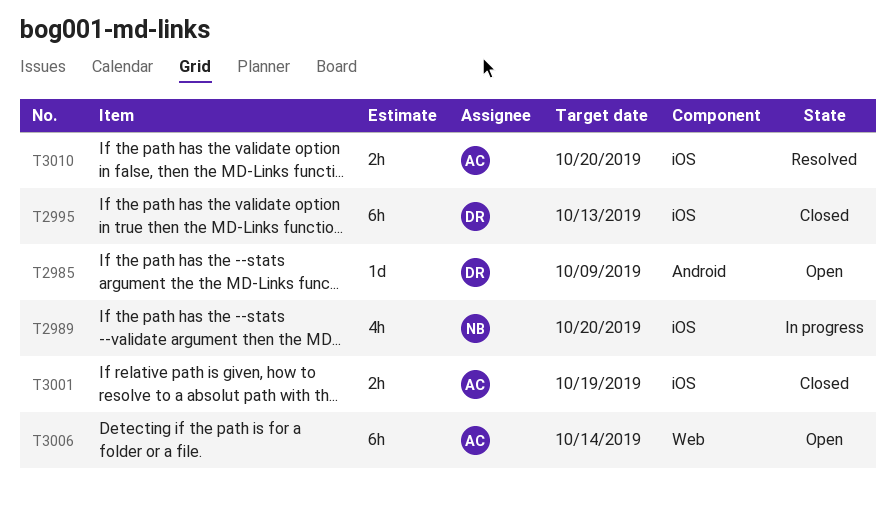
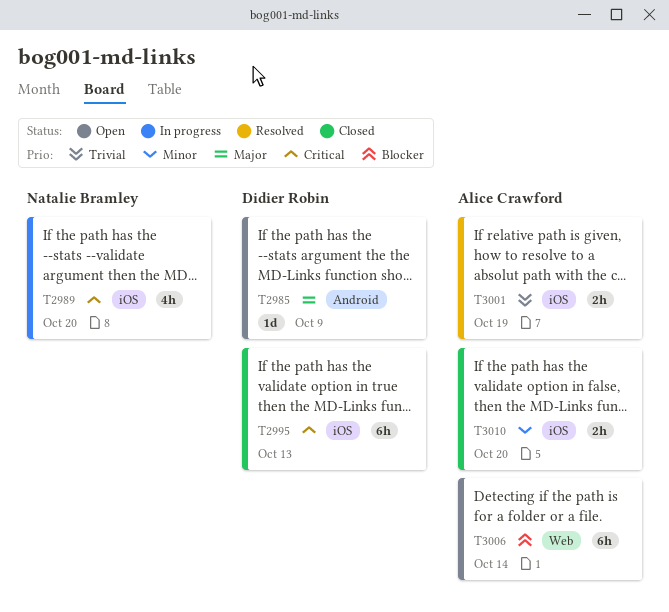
T3001, status: Closed -> Resolved
T3010, status: Resolved -> Closed

